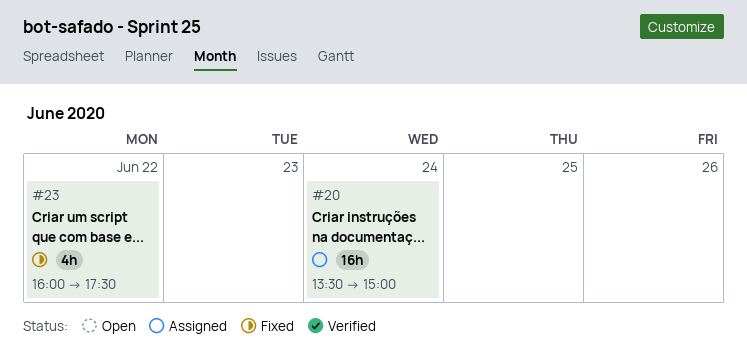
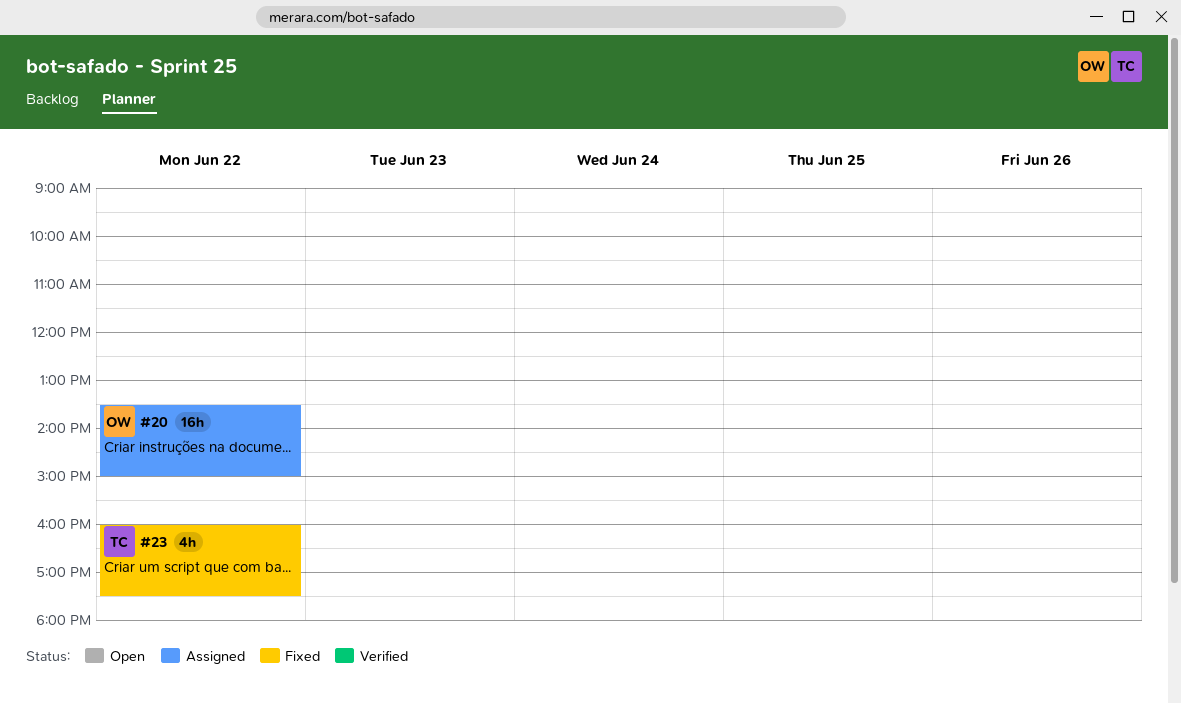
#20, day: Jun 24 -> Jun 22

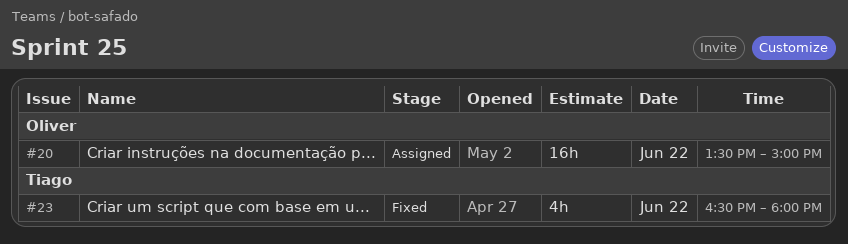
#23, begins: 16:00 -> 16:30
#23, ends: 17:30 -> 18:00

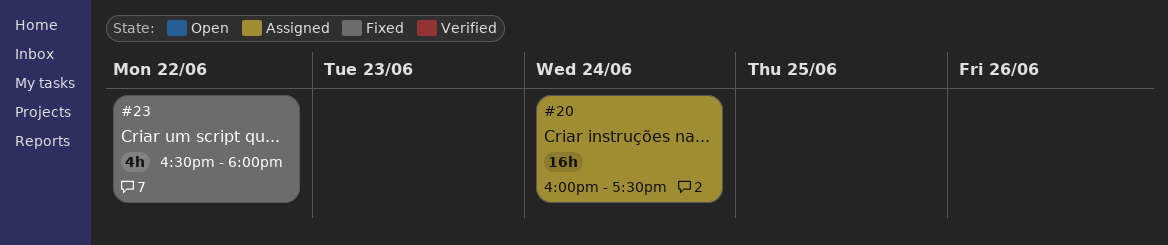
#20, day: Jun 22 -> Jun 24
#20, begins: 13:30 -> 16:00
#20, ends: 15:00 -> 17:30

